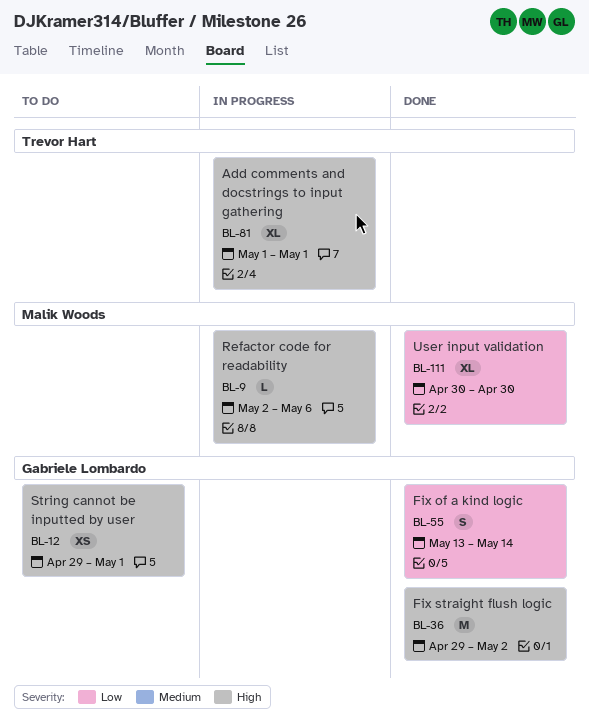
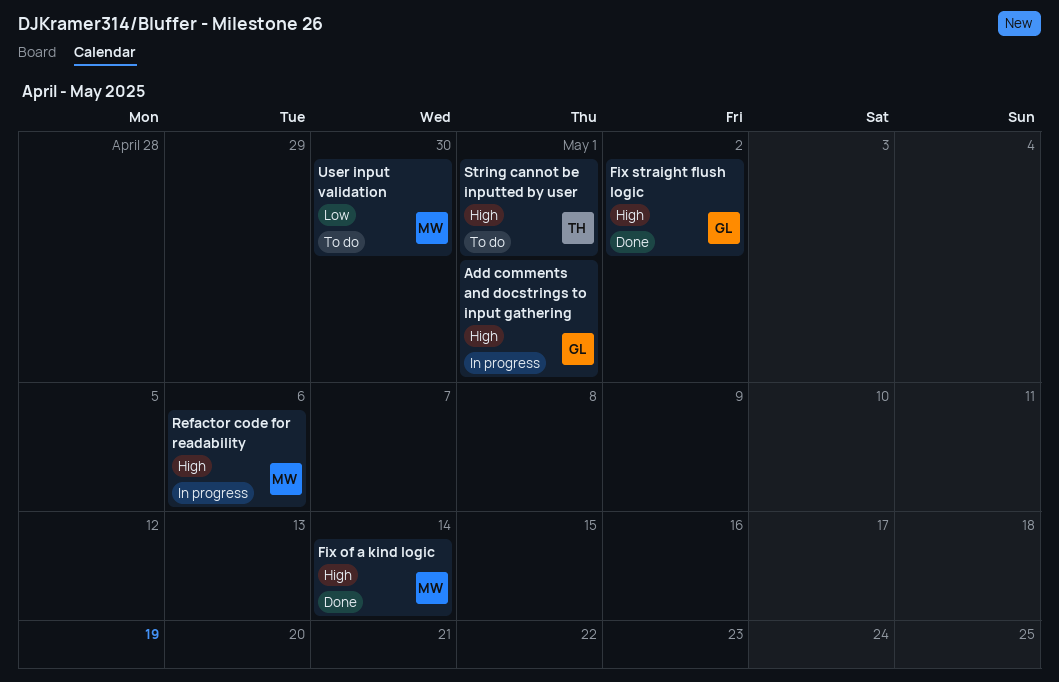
Add comments and docstrings to input gathering, owner: Trevor Hart -> Gabriele Lombardo
Fix of a kind logic, owner: Gabriele Lombardo -> Malik Woods
Fix of a kind logic, priority: Low -> High
String cannot be inputted by user, owner: Gabriele Lombardo -> Trevor Hart
User input validation, status: Done -> To do

